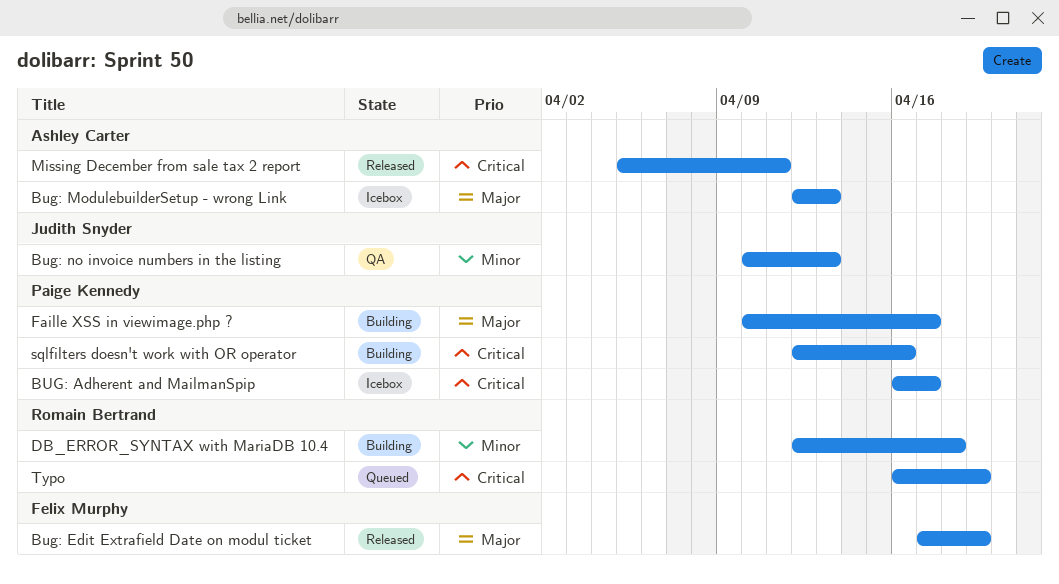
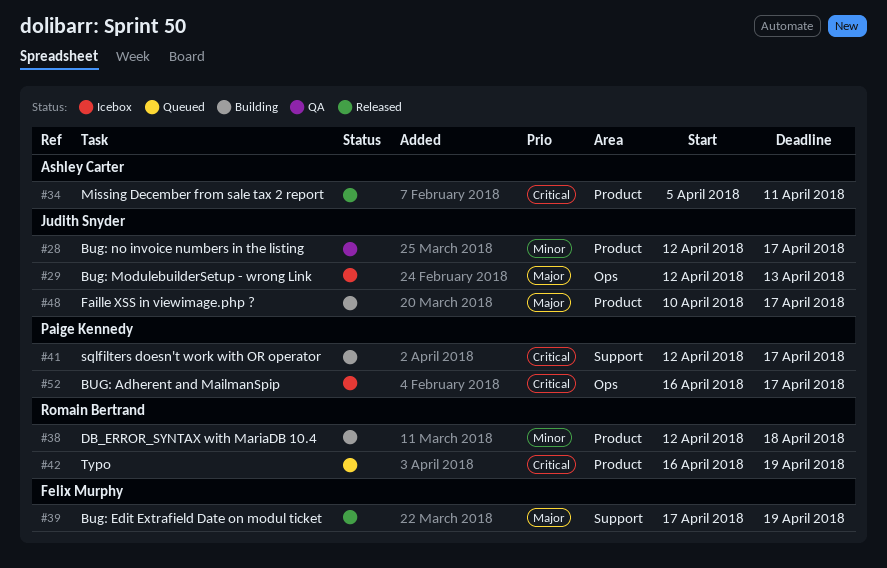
Bug: ModulebuilderSetup - wrong Link, owner: Ashley Carter -> Judith Snyder
Bug: no invoice numbers in the listing, start: Apr 10 -> Apr 12
Bug: no invoice numbers in the listing, due: Apr 13 -> Apr 17
Faille XSS in viewimage.php ?, owner: Paige Kennedy -> Judith Snyder
sqlfilters doesn't work with OR operator, due: Apr 16 -> Apr 17

